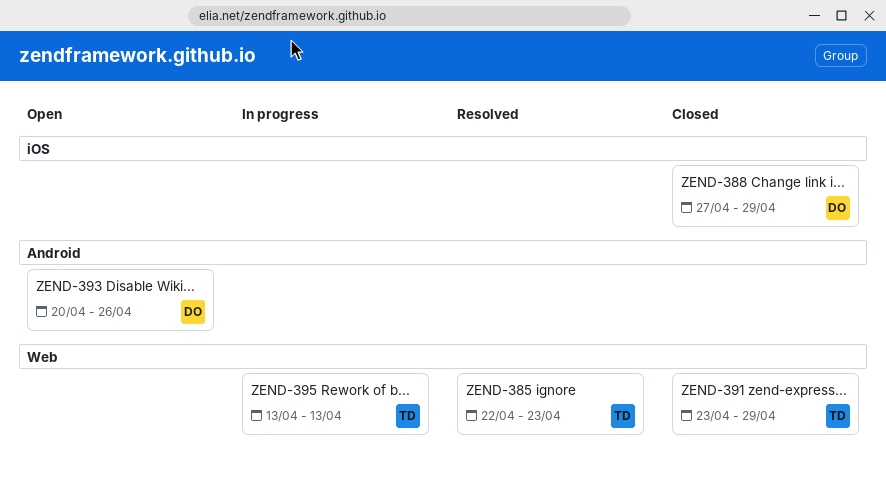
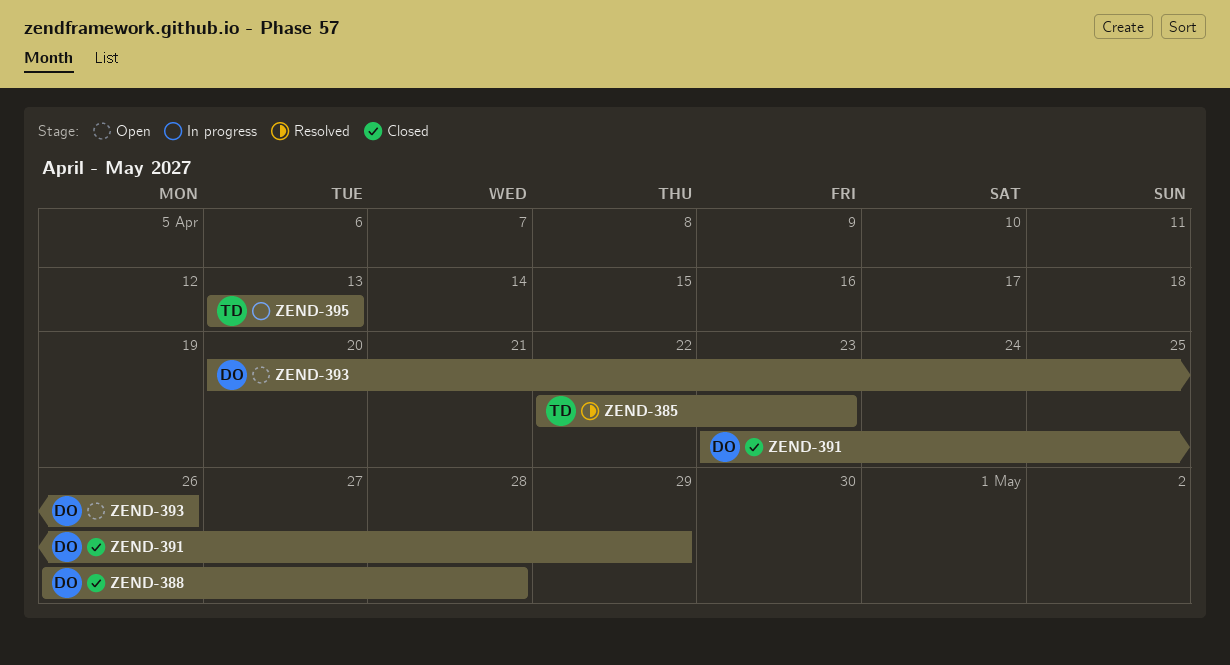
ZEND-388, start: Apr 27 -> Apr 26
ZEND-388, due: Apr 29 -> Apr 28
ZEND-391, owner: TD -> DO

